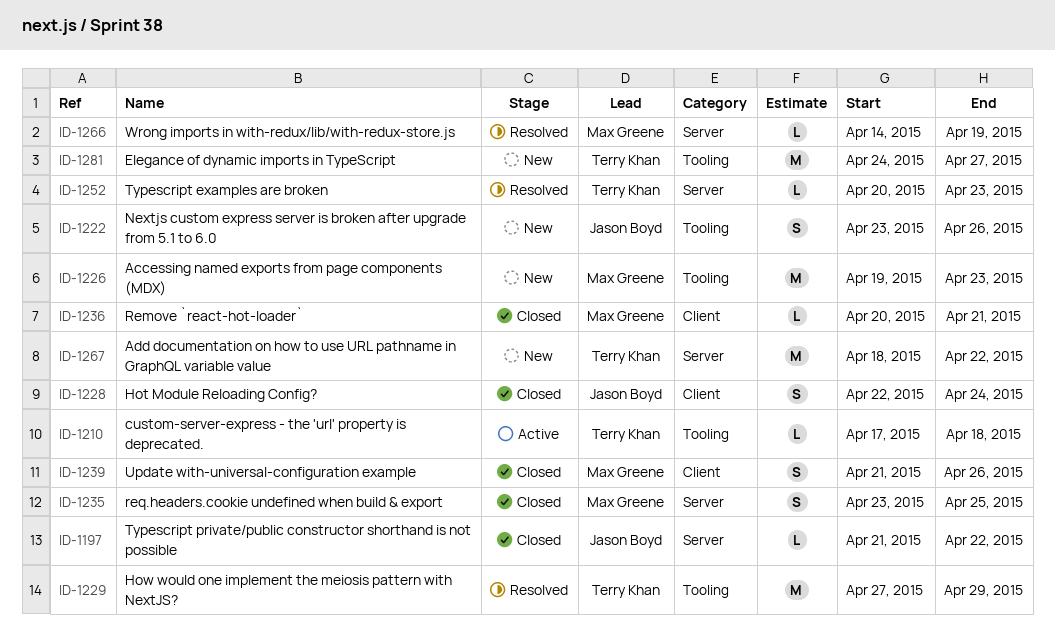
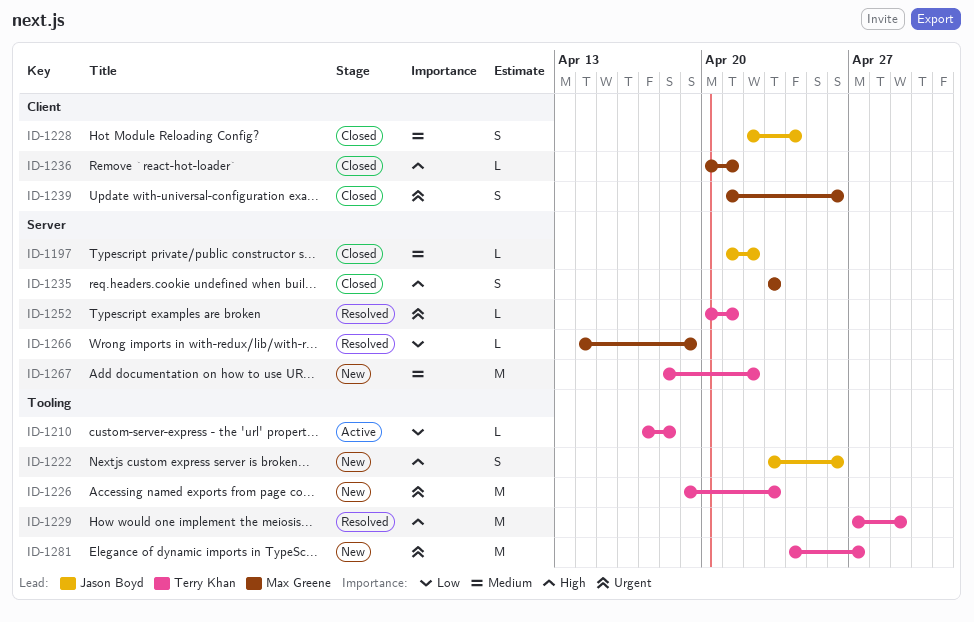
ID-1226, owner: Max Greene -> Terry Khan
ID-1235, due: Apr 25 -> Apr 23
ID-1252, due: Apr 23 -> Apr 21

